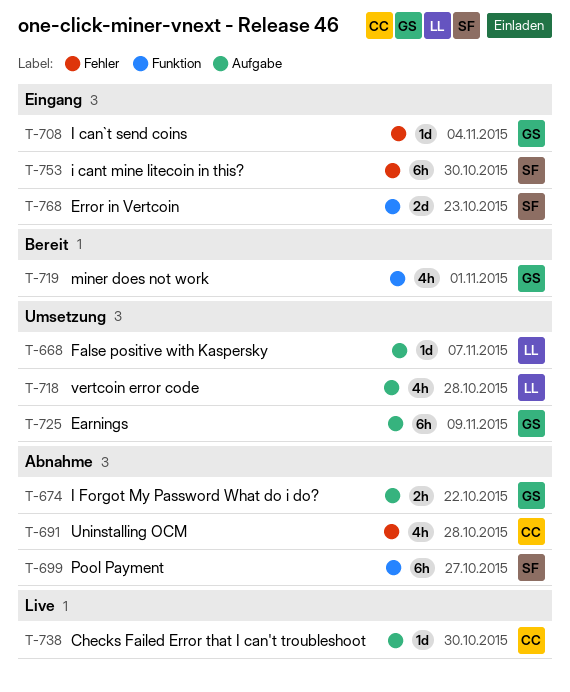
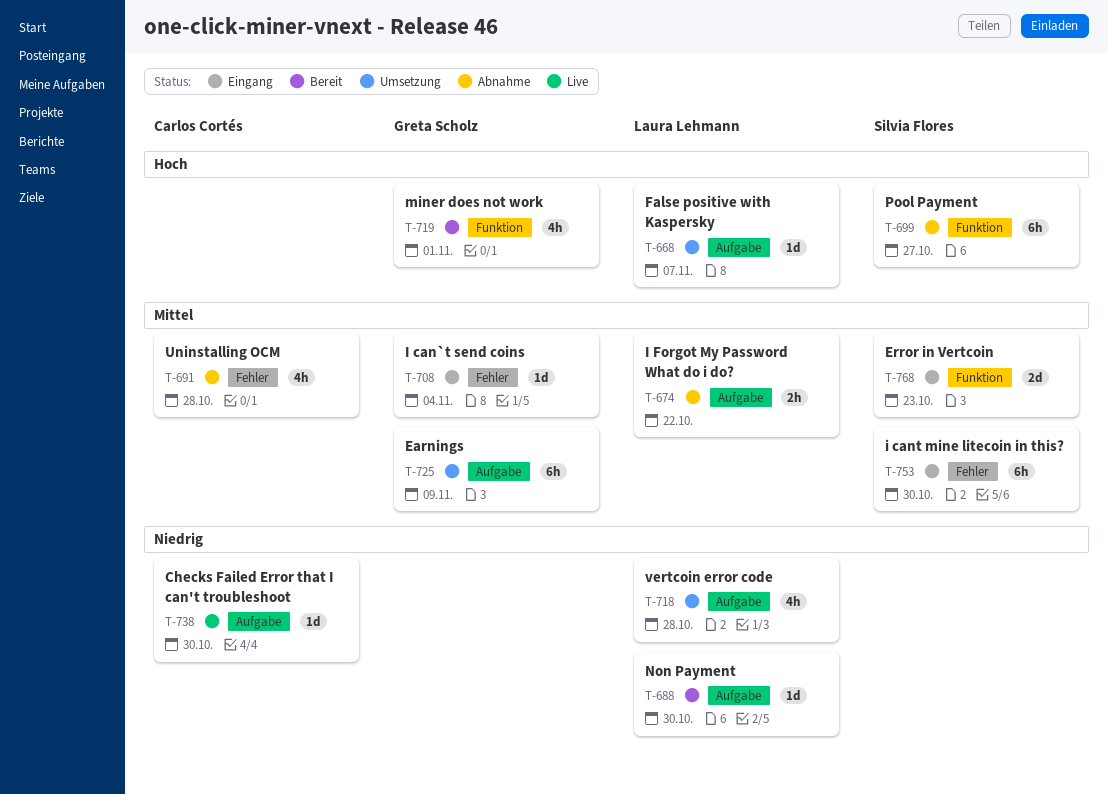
T-674, owner: Greta Scholz -> Laura Lehmann
T-688: none -> present

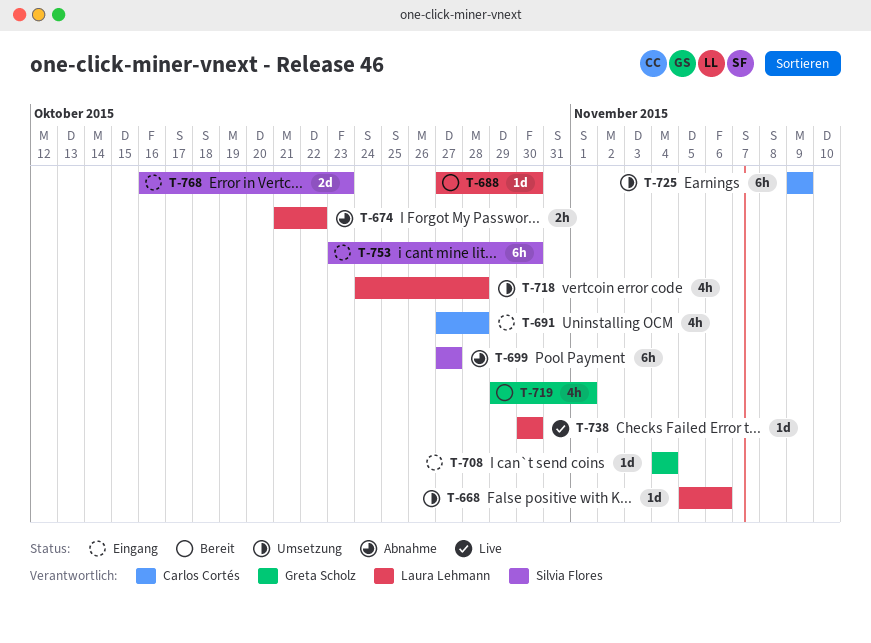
T-668, due: Nov 7 -> Nov 6
T-691, status: Abnahme -> Eingang
T-725, owner: Greta Scholz -> Carlos Cortés
T-738, owner: Carlos Cortés -> Laura Lehmann

